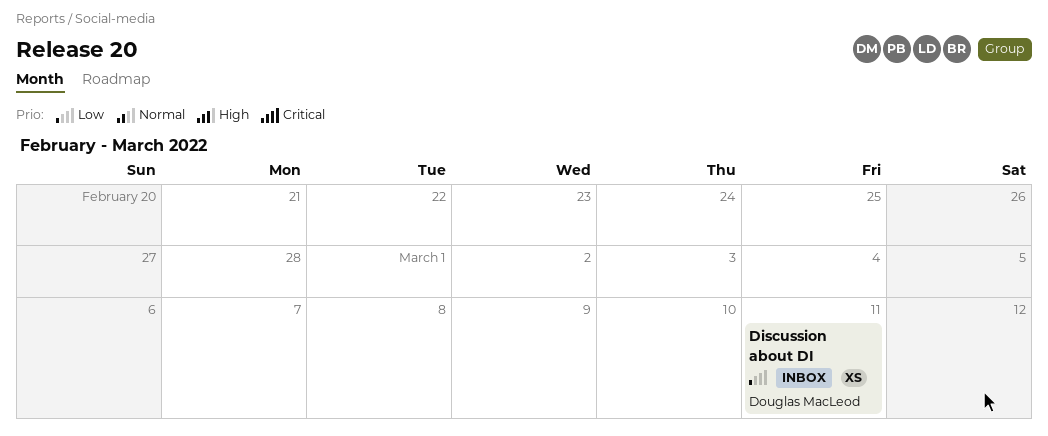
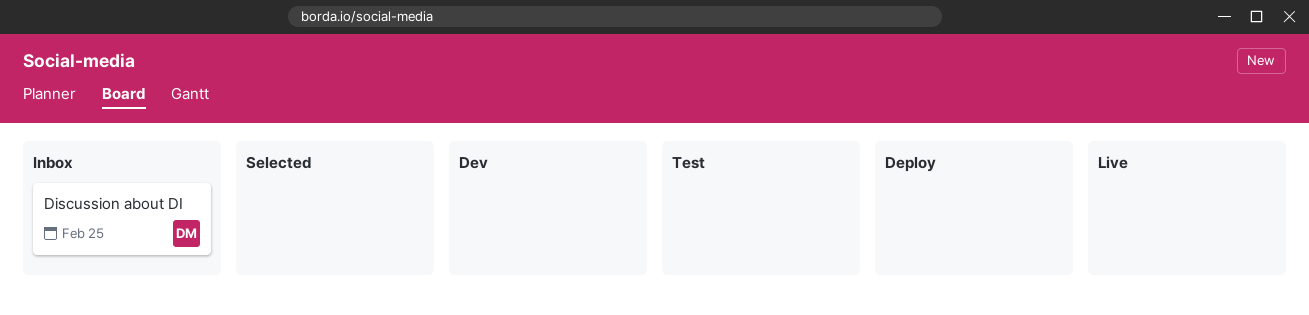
Discussion about DI, due: Mar 11 -> Feb 25

